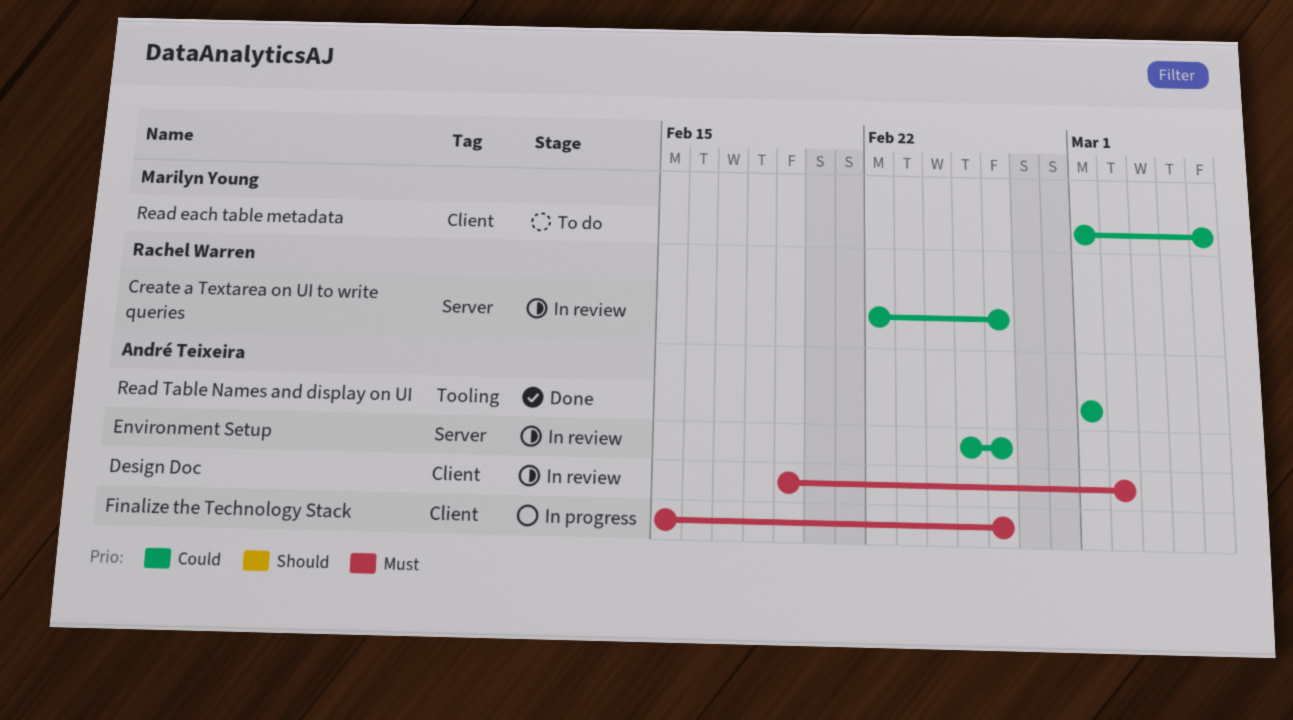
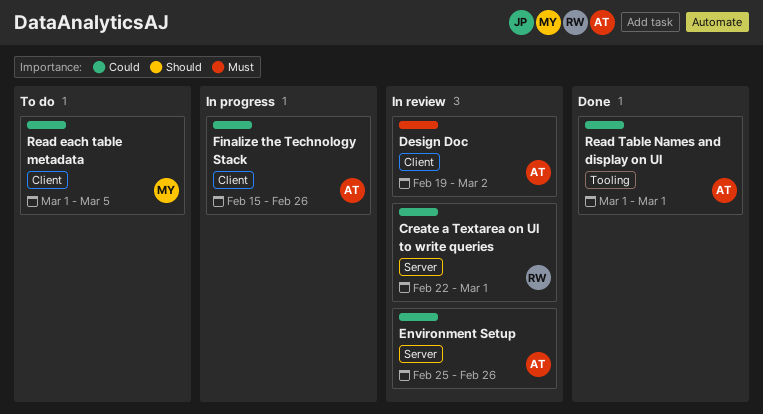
Create a Textarea on UI to write queries, due: Feb 26 -> Mar 1
Finalize the Technology Stack, priority: Must -> Could

